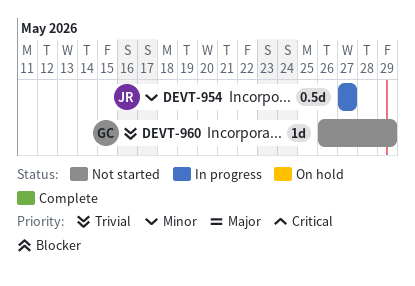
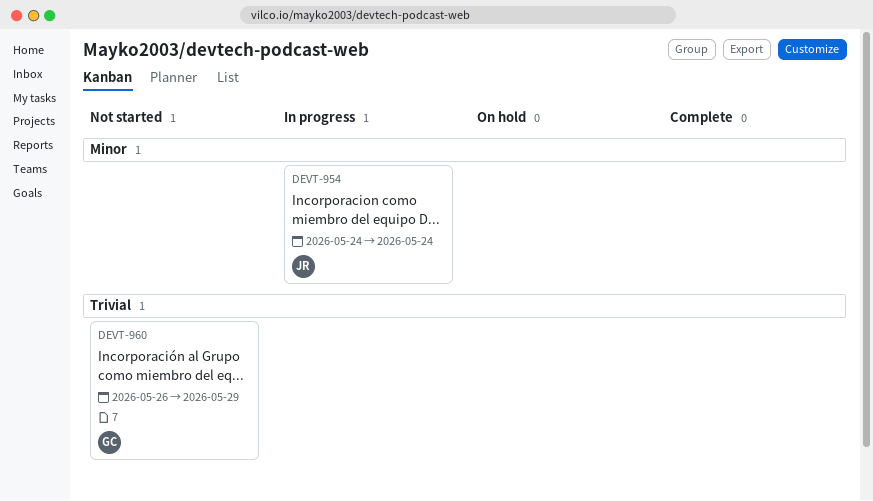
DEVT-954, start: May 27 -> May 24
DEVT-954, due: May 27 -> May 24

